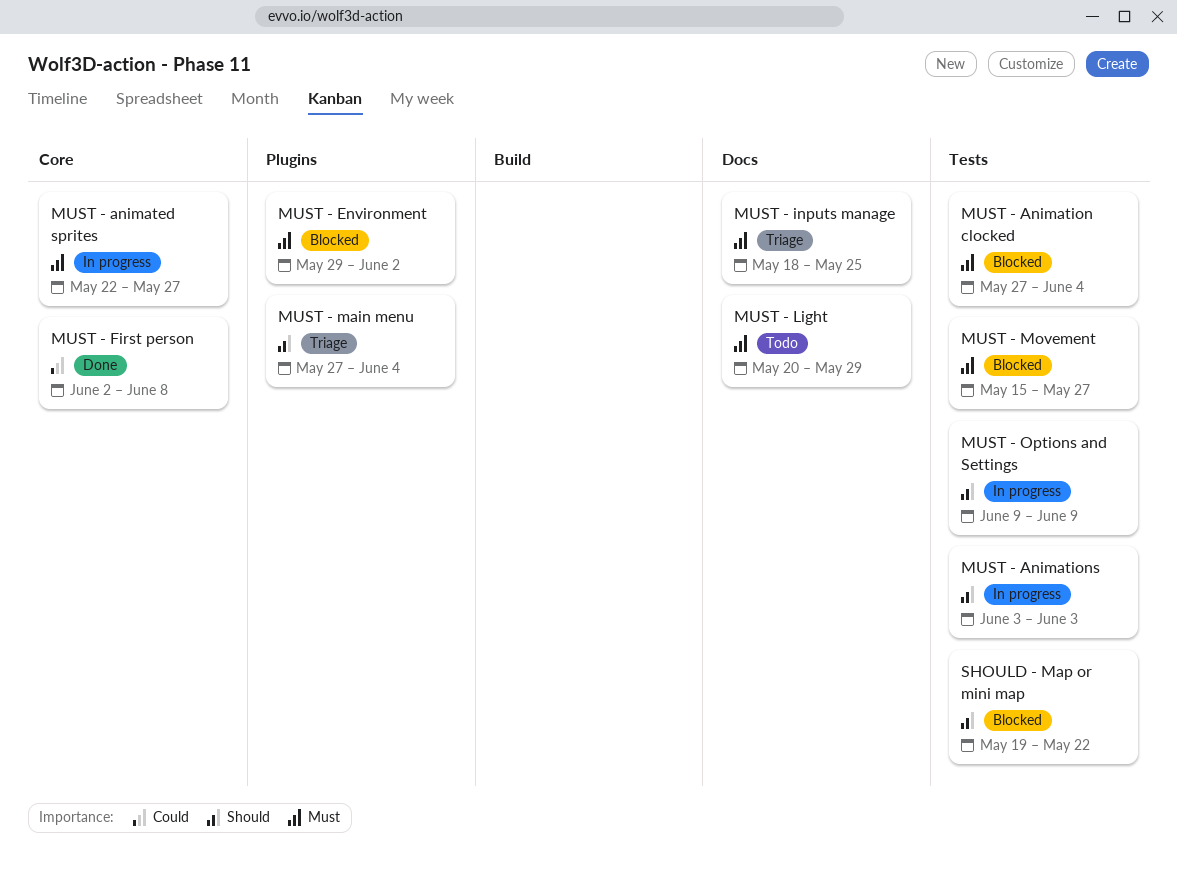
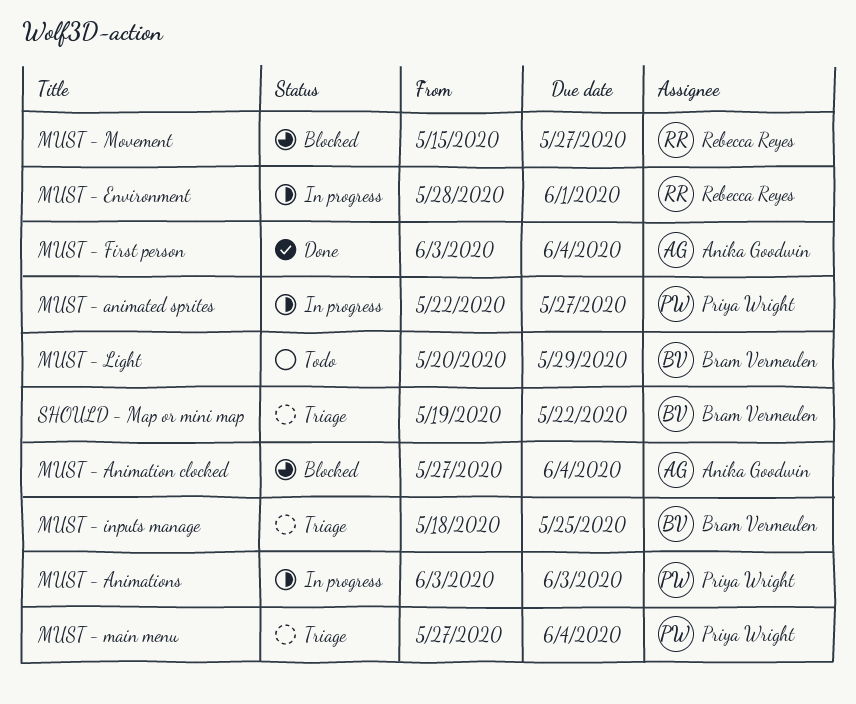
MUST - Environment, status: Blocked -> In progress
MUST - Environment, start: May 29 -> May 28
MUST - Environment, due: Jun 2 -> Jun 1
MUST - First person, start: Jun 2 -> Jun 3
MUST - First person, due: Jun 8 -> Jun 4
MUST - Options and Settings: present -> none
SHOULD - Map or mini map, status: Blocked -> Triage

